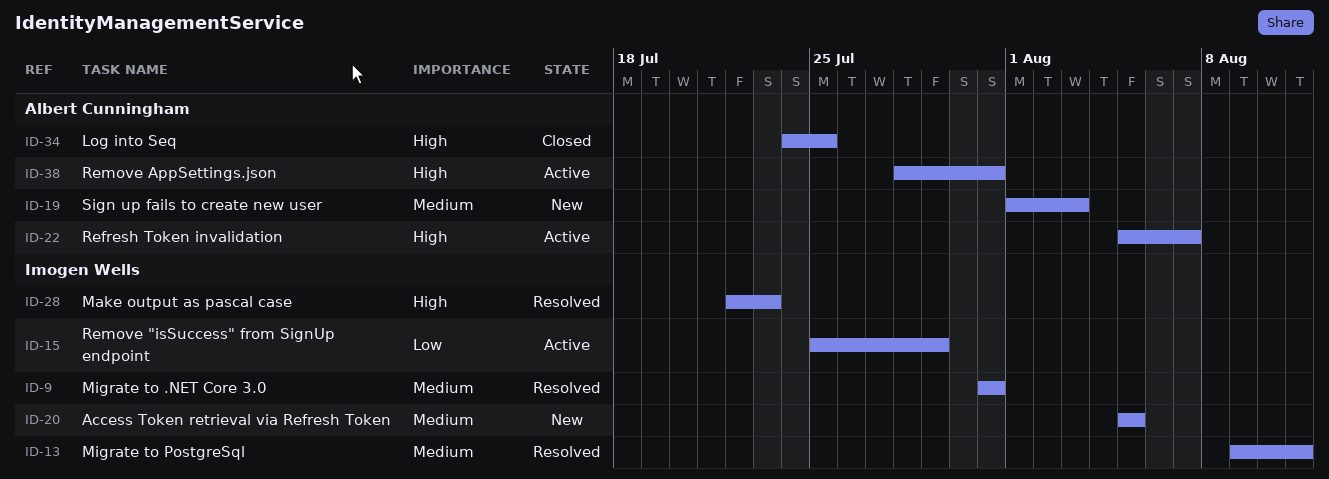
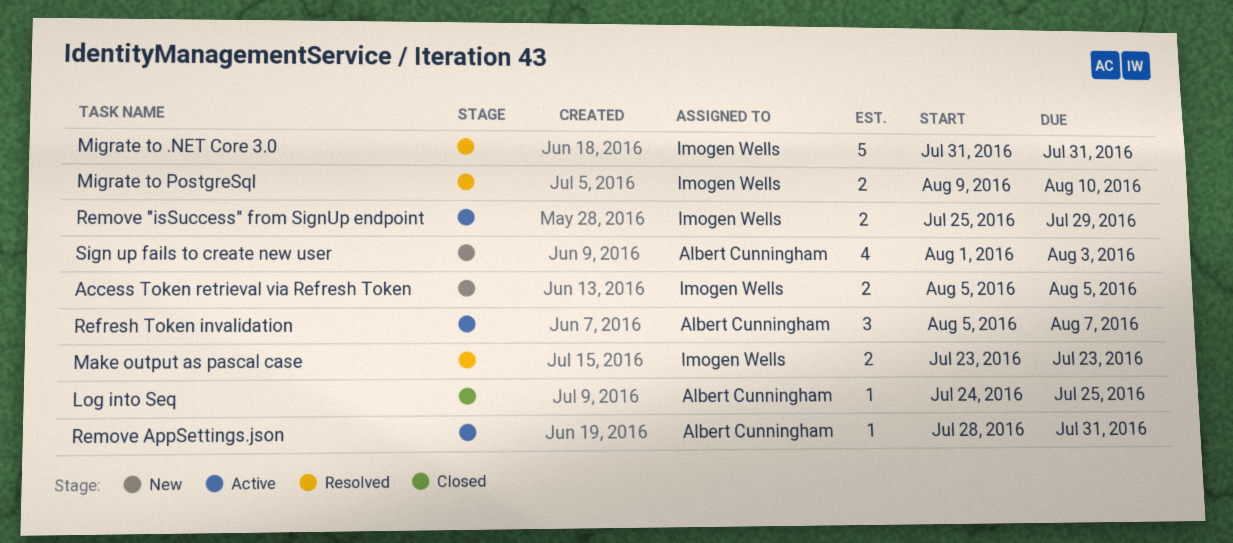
Make output as pascal case, start: Jul 22 -> Jul 23
Migrate to PostgreSql, due: Aug 11 -> Aug 10

